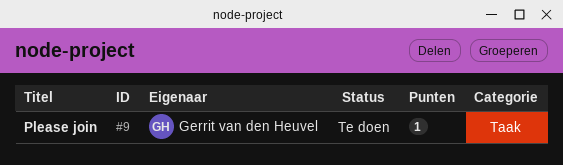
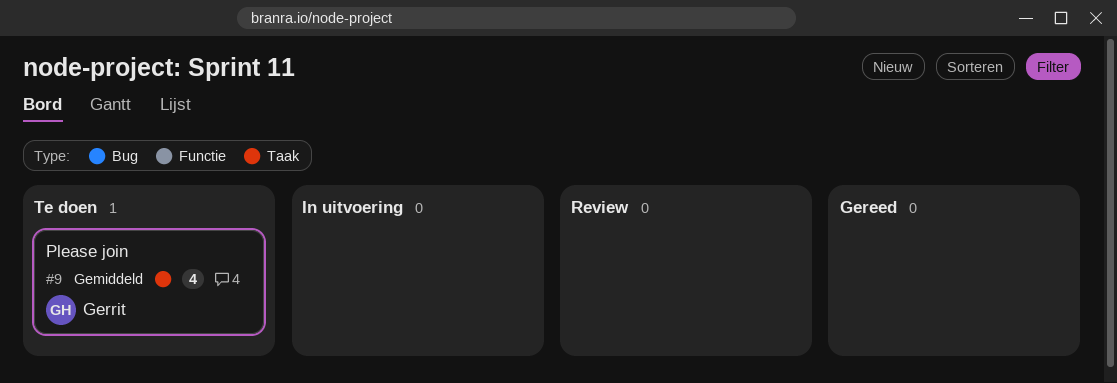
#9, estimate: 1 -> 4

